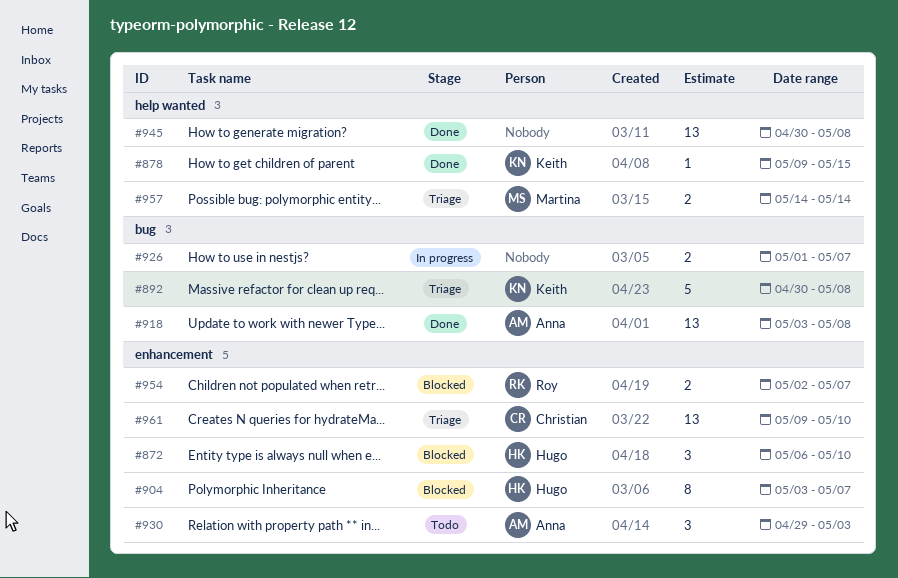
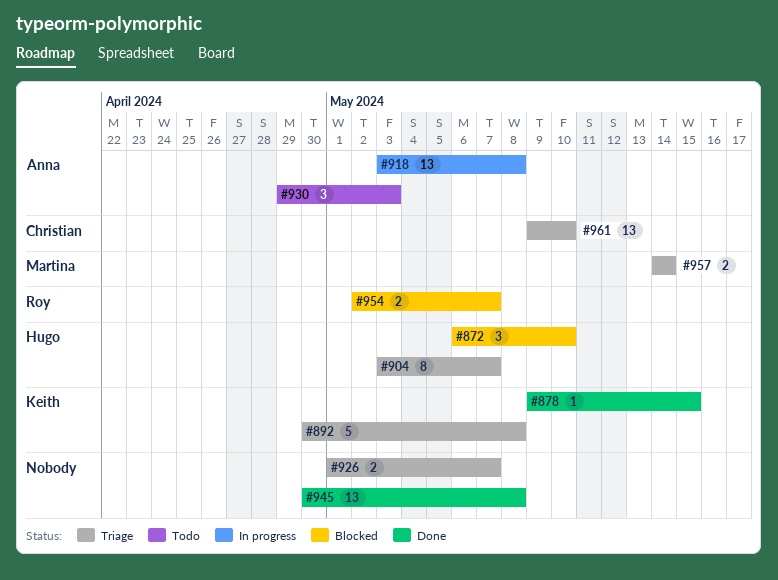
#904, status: Blocked -> Triage
#918, status: Done -> In progress
#926, status: In progress -> Triage

